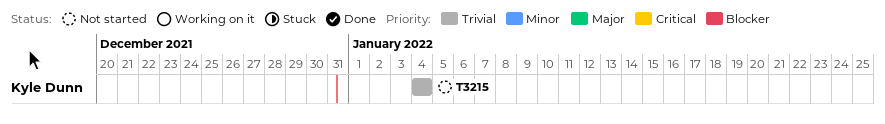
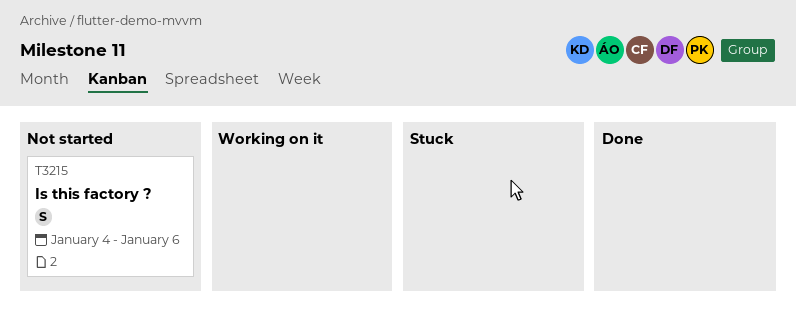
T3215, due: Jan 4 -> Jan 6

